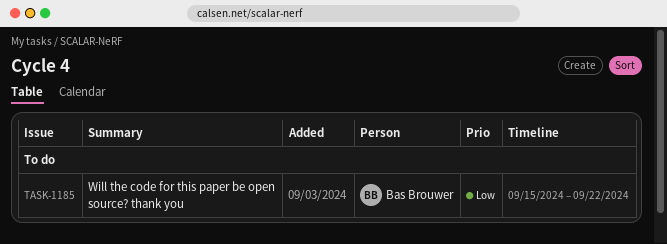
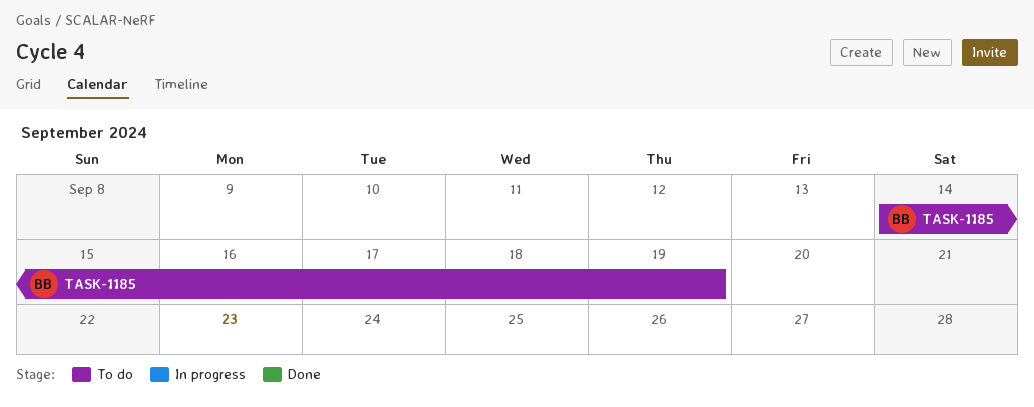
TASK-1185, start: Sep 15 -> Sep 14
TASK-1185, due: Sep 22 -> Sep 19

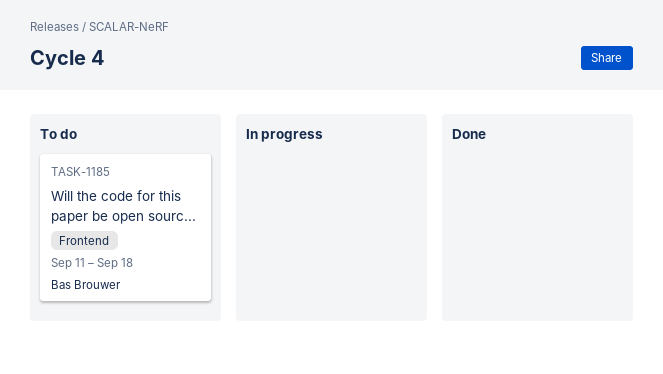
TASK-1185, start: Sep 14 -> Sep 11
TASK-1185, due: Sep 19 -> Sep 18

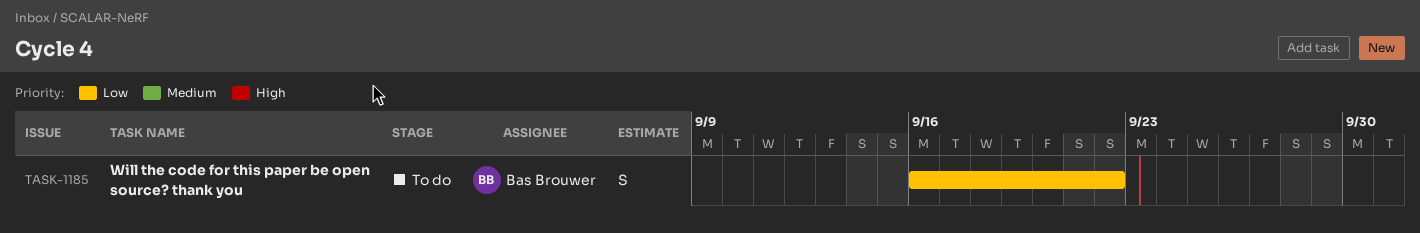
TASK-1185, start: Sep 11 -> Sep 16
TASK-1185, due: Sep 18 -> Sep 22

